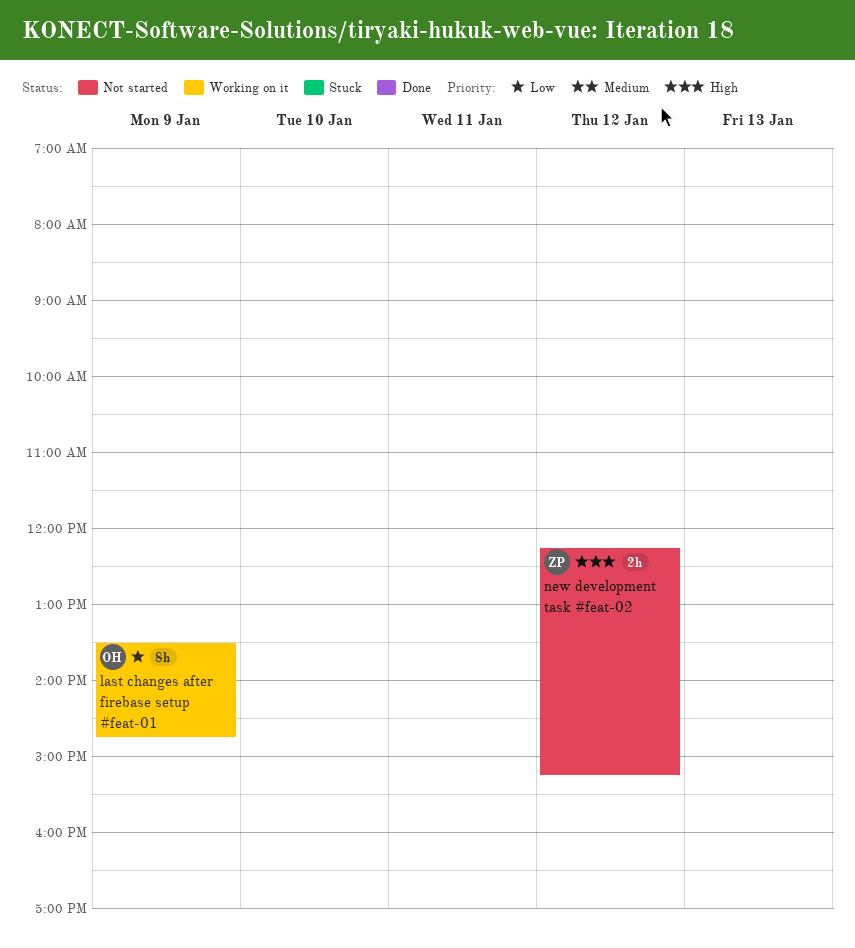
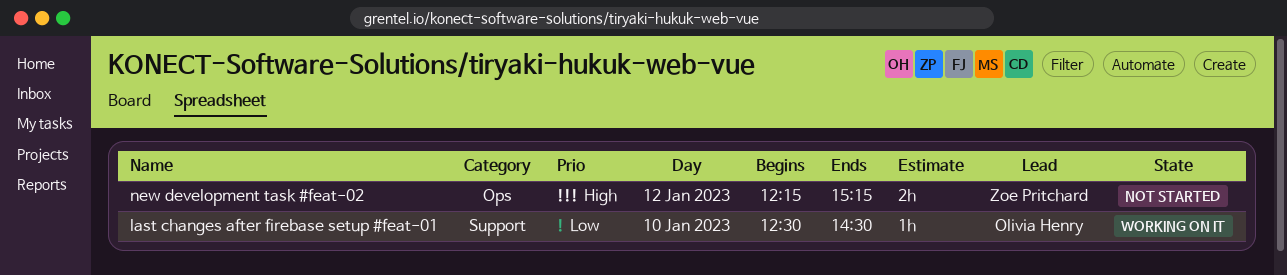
last changes after firebase setup #feat-01, estimate: 8h -> 1h
last changes after firebase setup #feat-01, day: Jan 9 -> Jan 10
last changes after firebase setup #feat-01, begins: 13:30 -> 12:30
last changes after firebase setup #feat-01, ends: 14:45 -> 14:30

